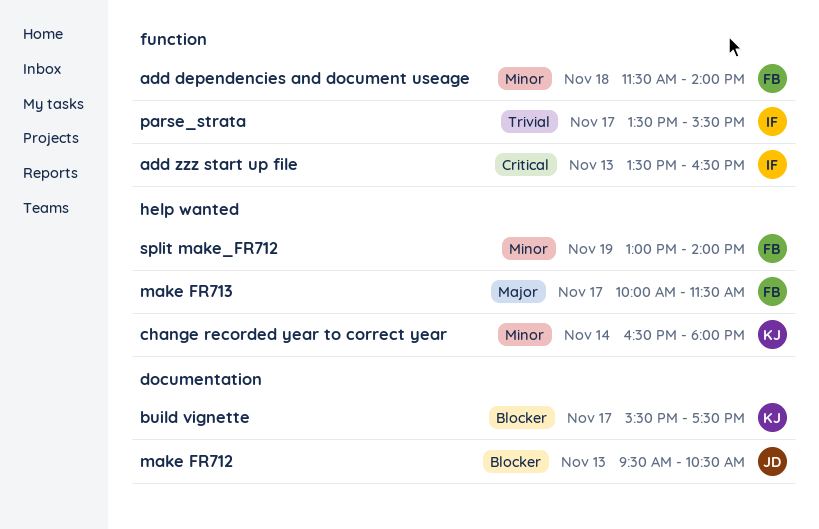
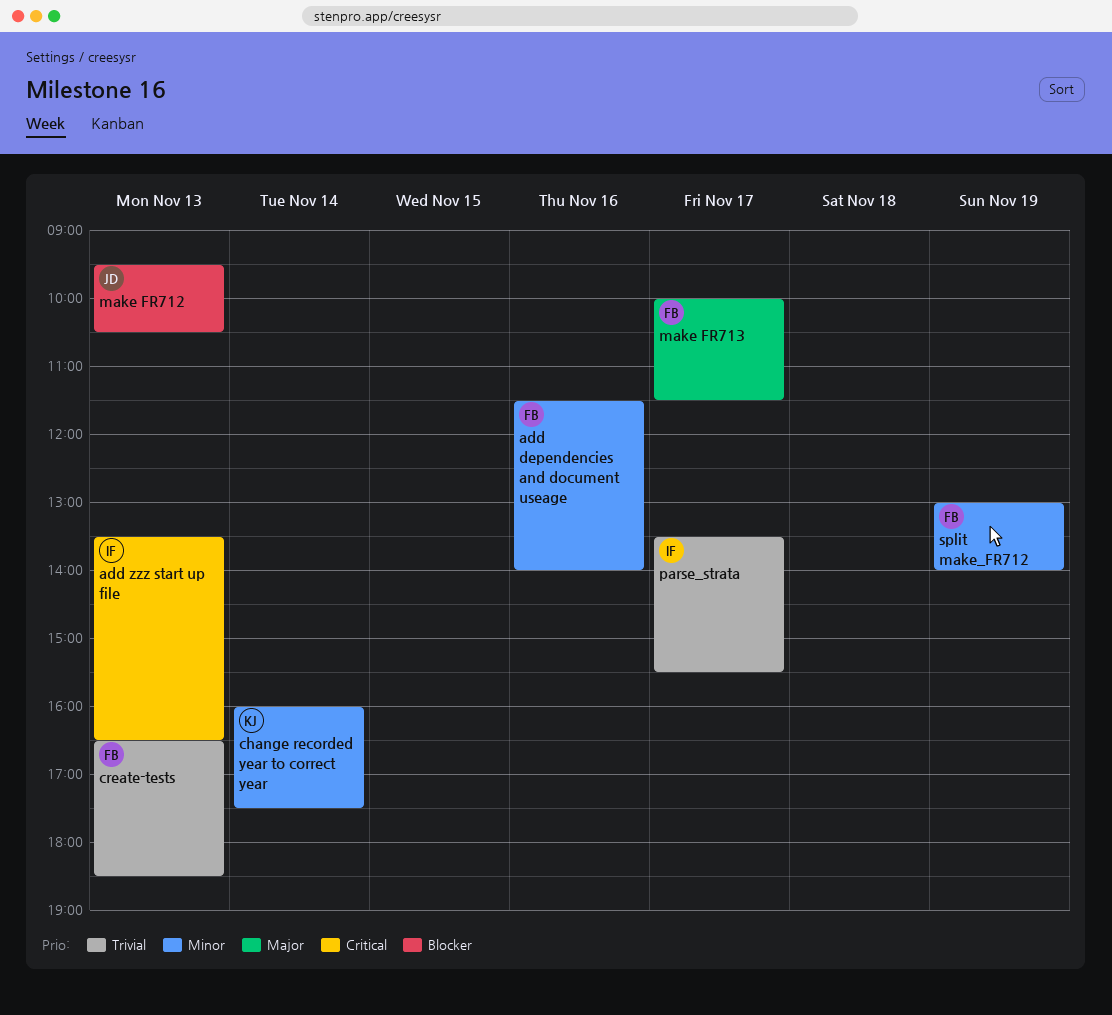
add dependencies and document useage, day: Nov 18 -> Nov 16
build vignette: present -> none
change recorded year to correct year, begins: 16:30 -> 16:00
change recorded year to correct year, ends: 18:00 -> 17:30
create-tests: none -> present

